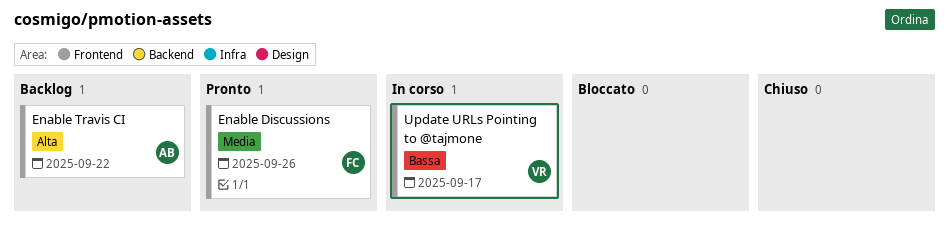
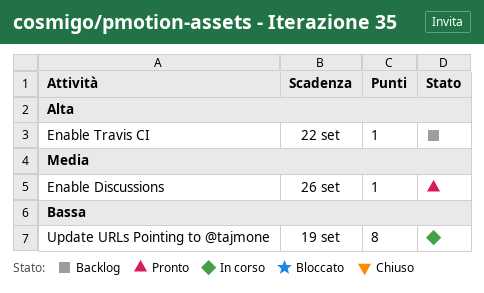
Update URLs Pointing to @tajmone, due: Sep 17 -> Sep 19

